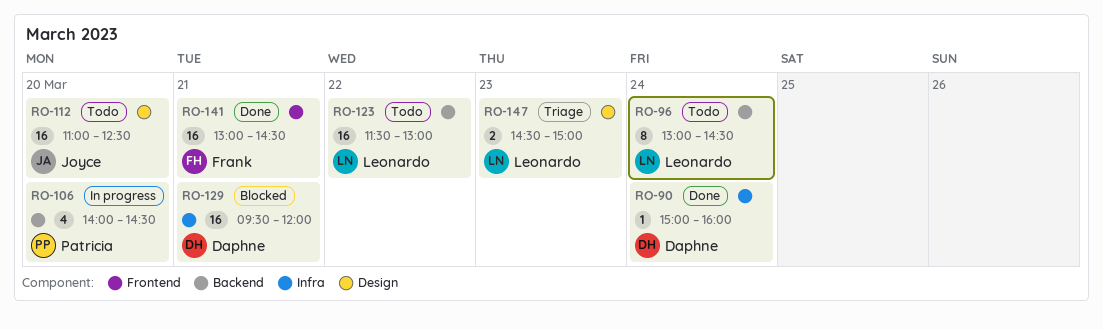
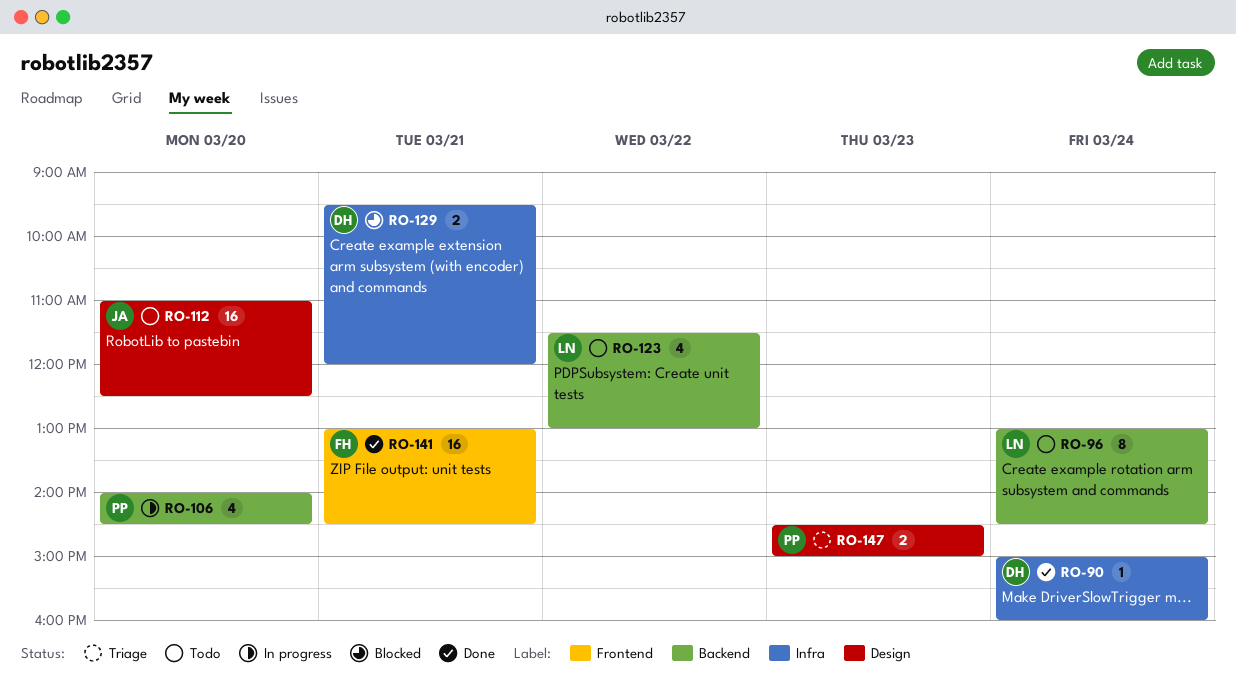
RO-123, estimate: 16 -> 4
RO-129, estimate: 16 -> 2
RO-147, owner: Leonardo -> Patricia

